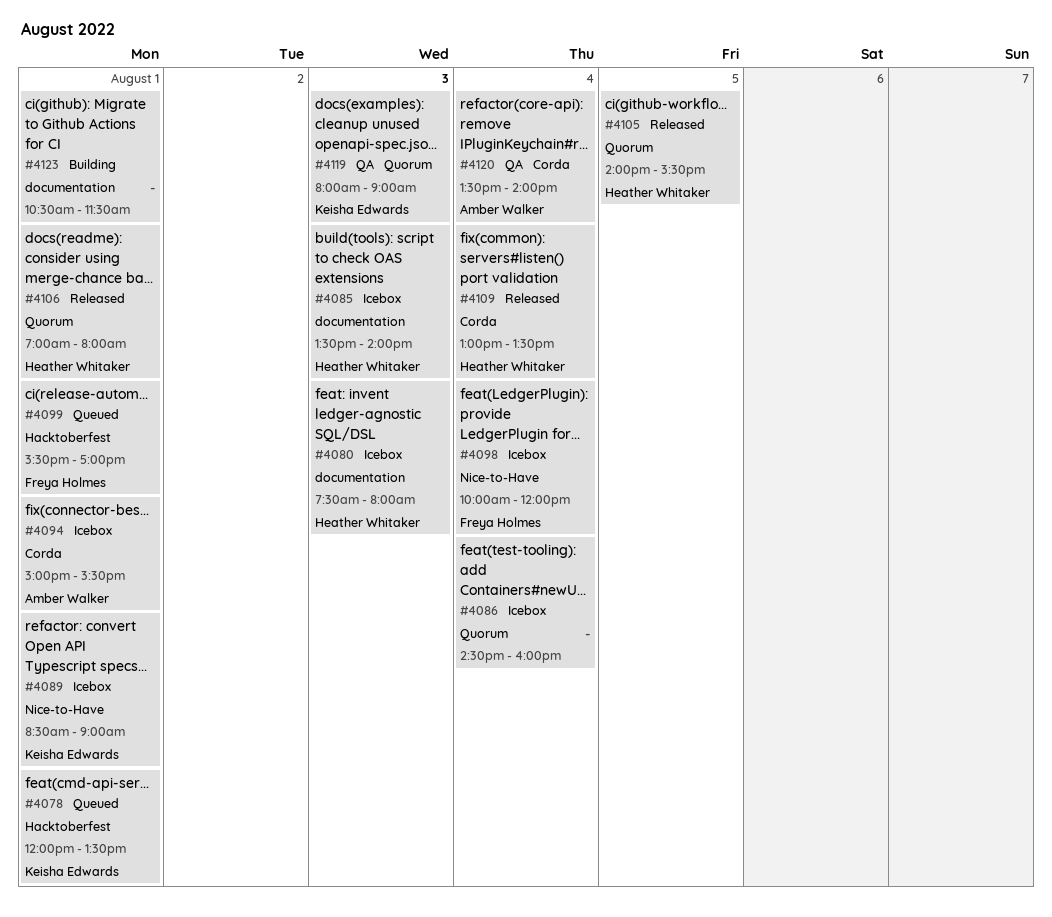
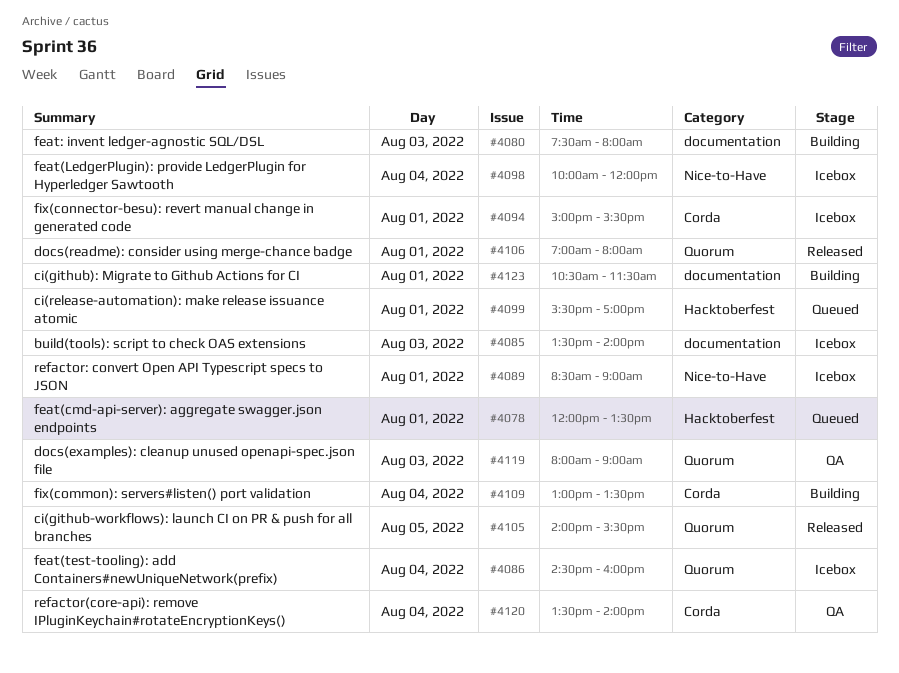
#4080, status: Icebox -> Building
#4109, status: Released -> Building

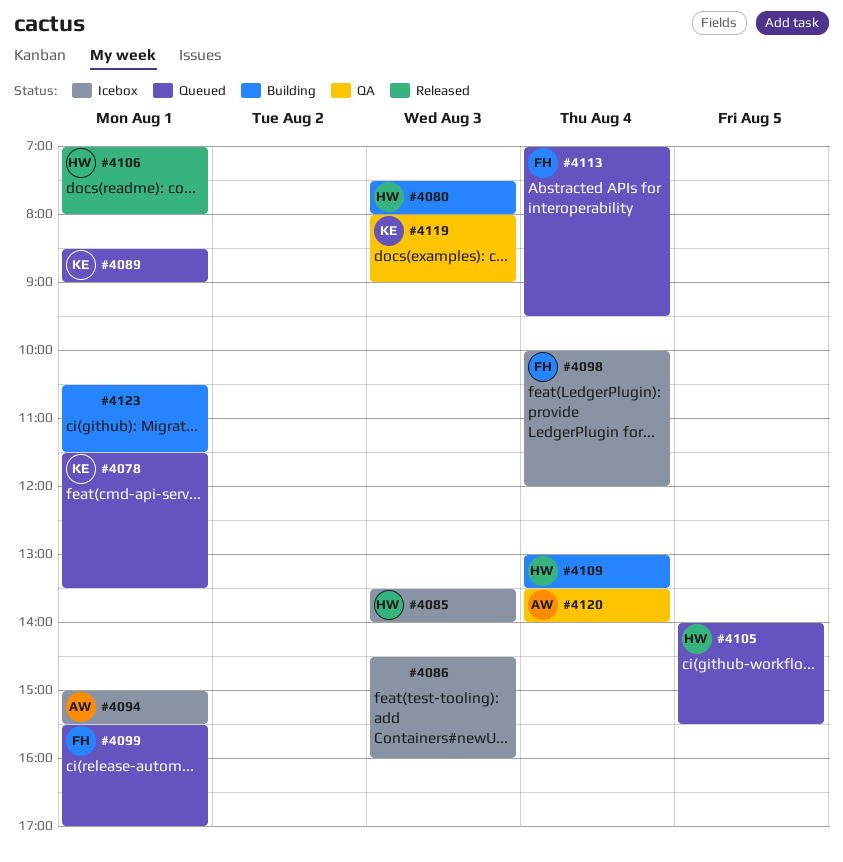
#4078, begins: 12:00 -> 11:30
#4086, day: Aug 4 -> Aug 3
#4089, status: Icebox -> Queued
#4105, status: Released -> Queued
#4113: none -> present

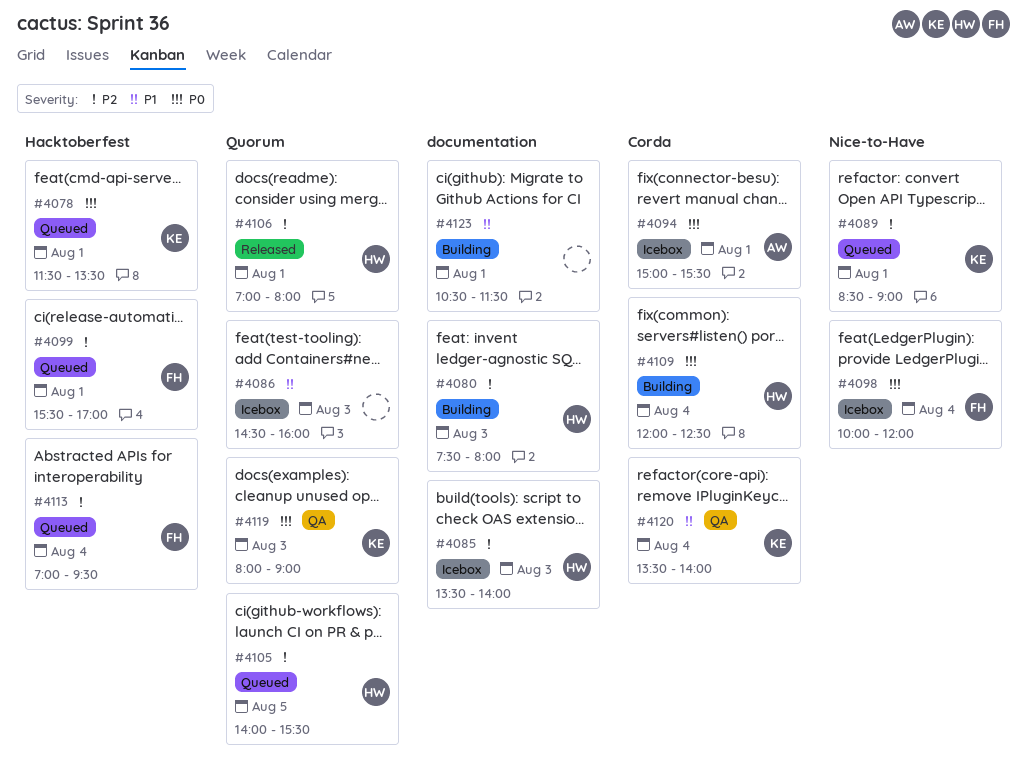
#4109, begins: 13:00 -> 12:00
#4109, ends: 13:30 -> 12:30
#4120, owner: AW -> KE

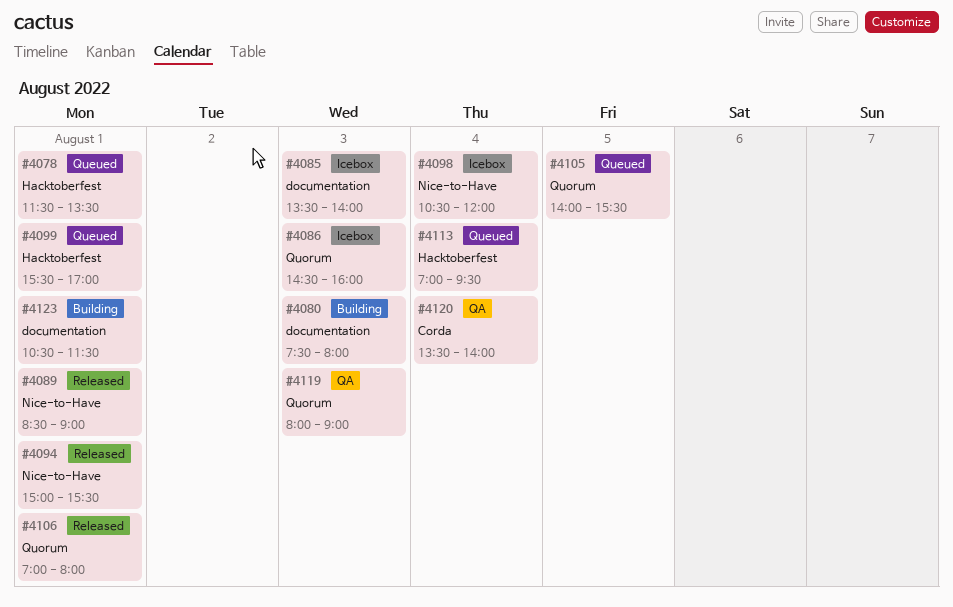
#4089, status: Queued -> Released
#4094, status: Icebox -> Released
#4094, label: Corda -> Nice-to-Have
#4098, begins: 10:00 -> 10:30
#4109: present -> none

